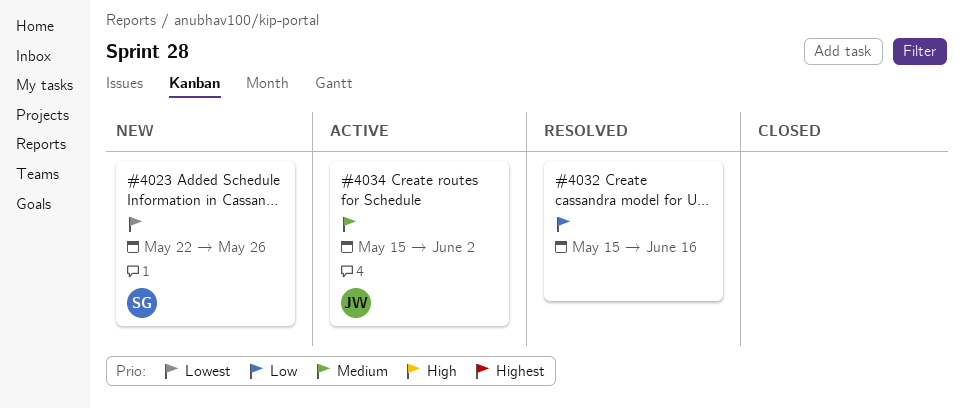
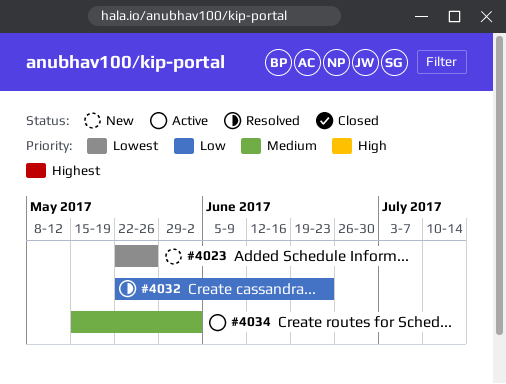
#4032, start: May 15 -> May 22
#4032, due: Jun 16 -> Jun 23

